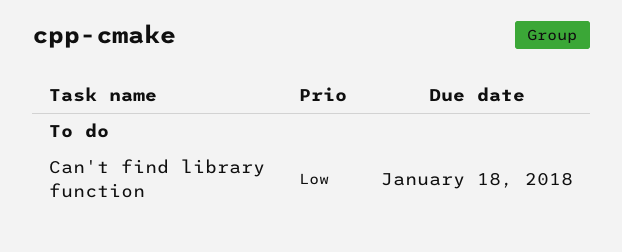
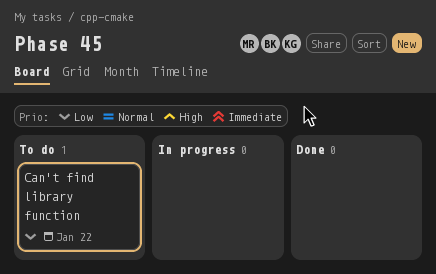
Can't find library function, due: Jan 18 -> Jan 22

